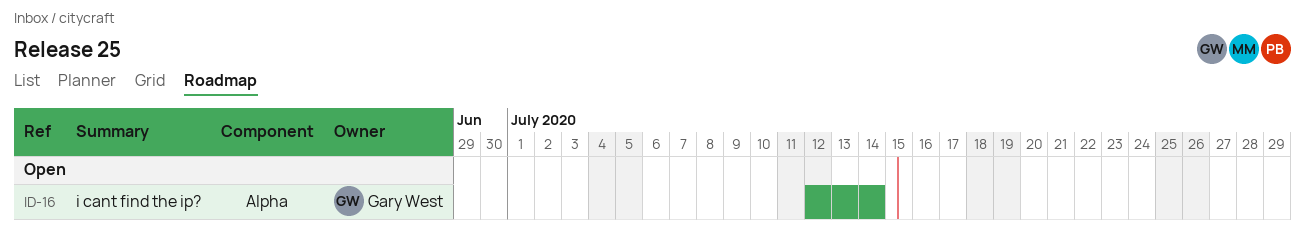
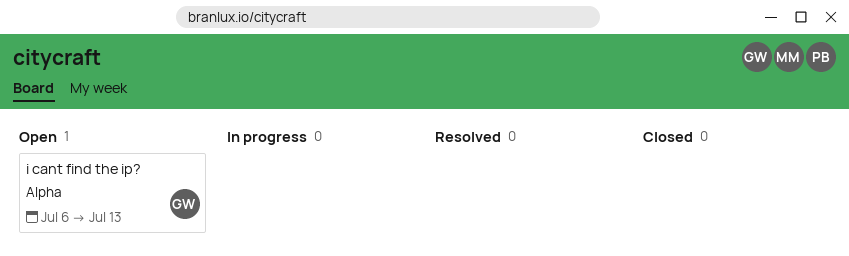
i cant find the ip?, start: Jul 12 -> Jul 6
i cant find the ip?, due: Jul 14 -> Jul 13

